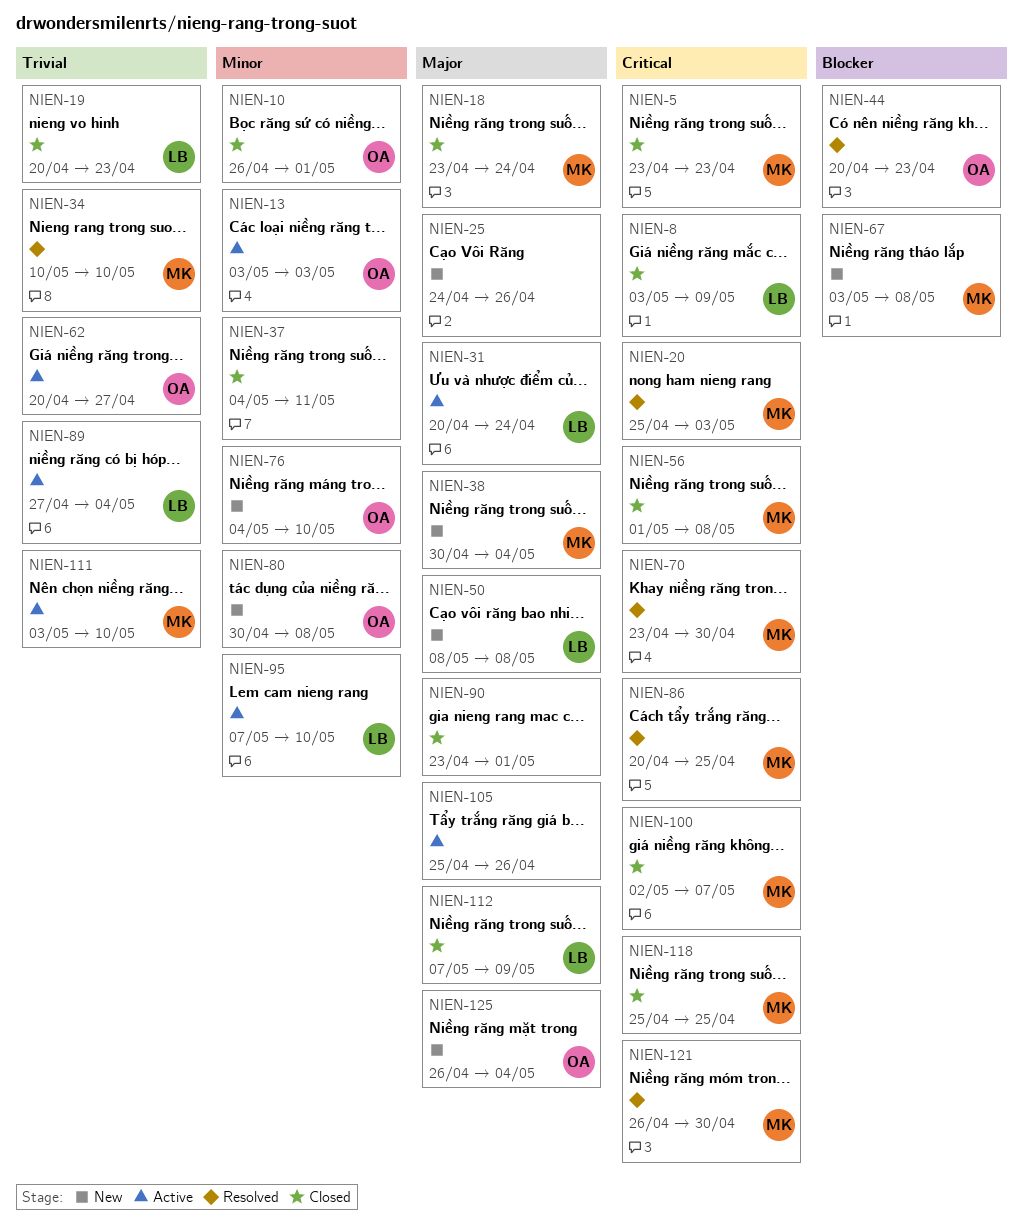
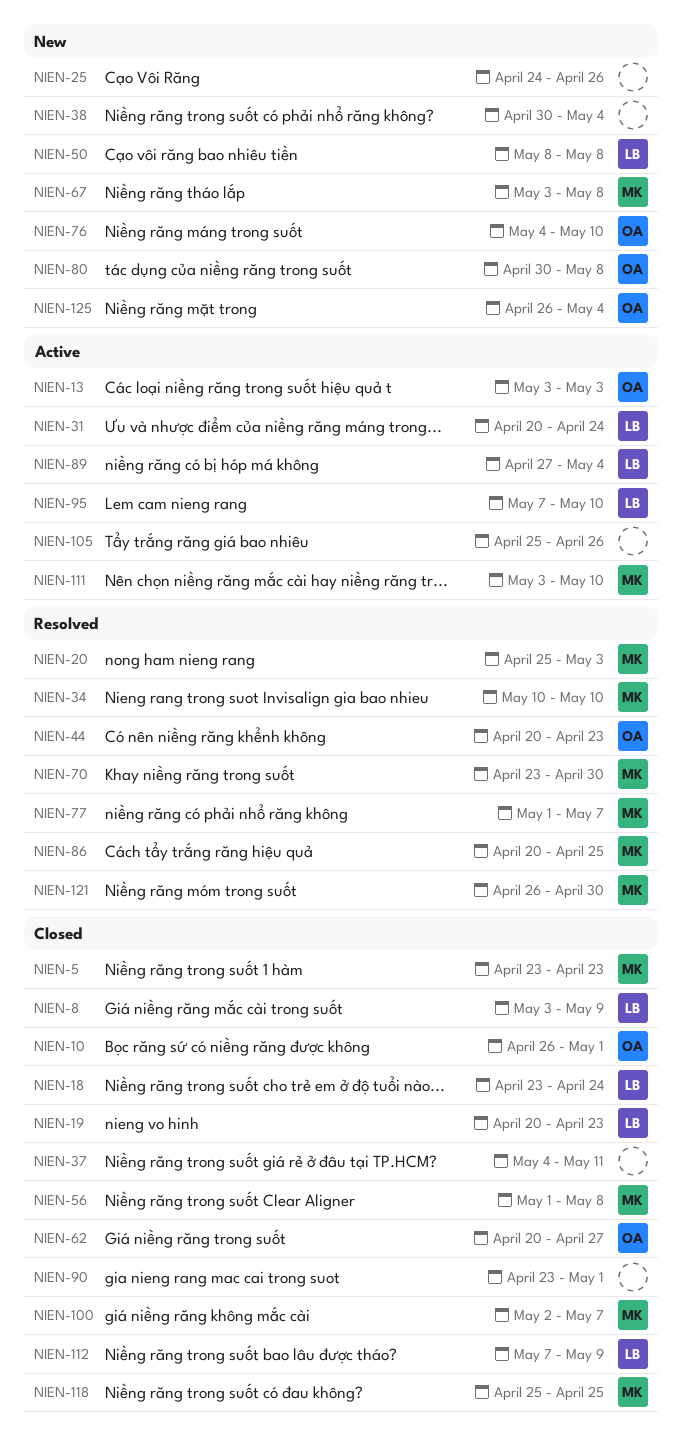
NIEN-18, owner: MK -> LB
NIEN-38, owner: MK -> none
NIEN-62, status: Active -> Closed
NIEN-77: none -> present

